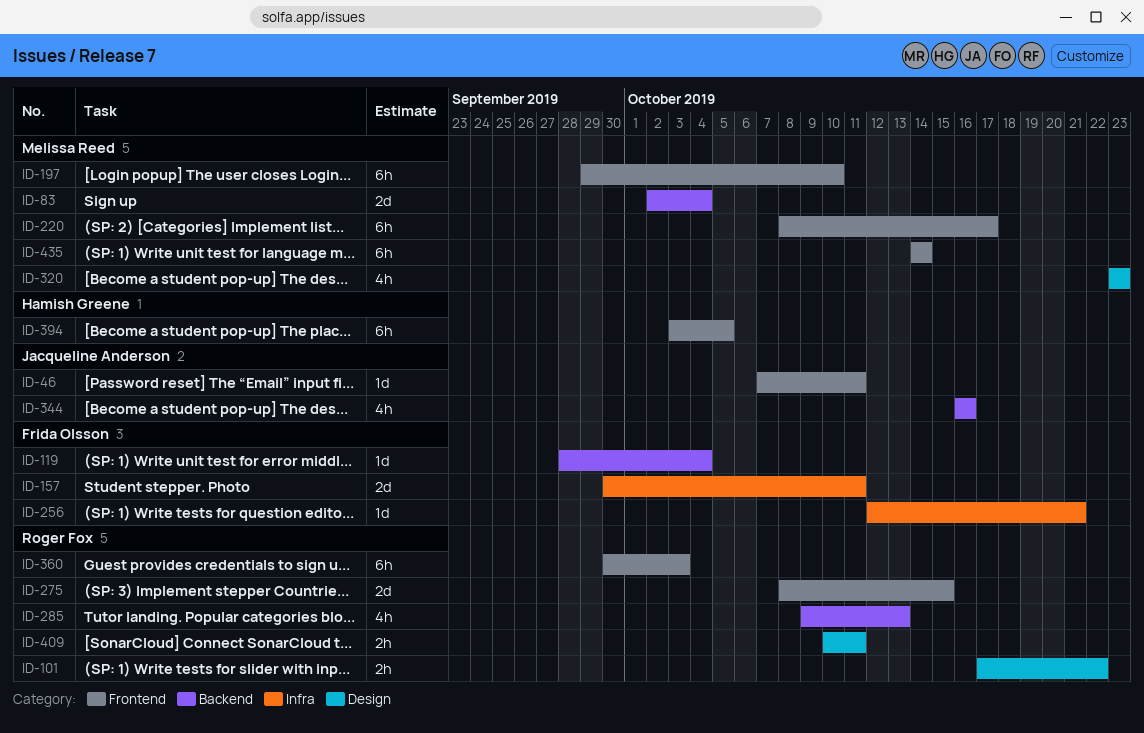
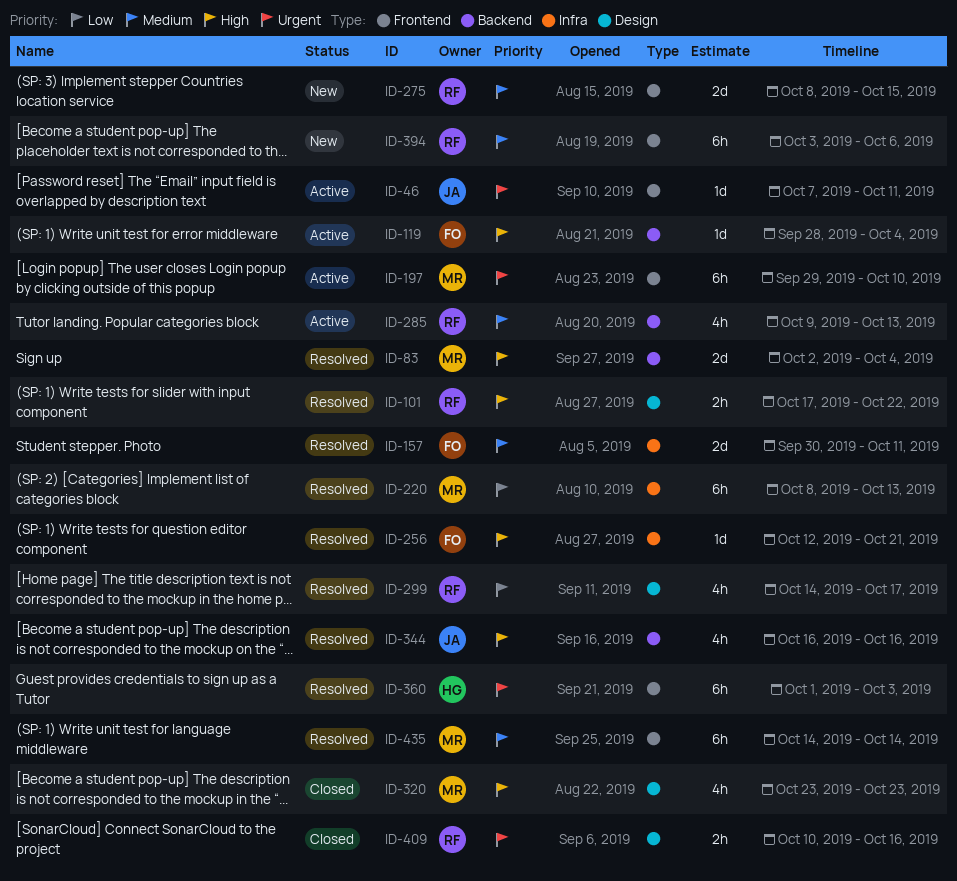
ID-220, label: Frontend -> Infra
ID-220, due: Oct 17 -> Oct 13
ID-299: none -> present
ID-360, owner: Roger Fox -> Hamish Greene
ID-360, start: Sep 30 -> Oct 1
ID-394, owner: Hamish Greene -> Roger Fox
ID-394, due: Oct 5 -> Oct 6
ID-409, due: Oct 11 -> Oct 16

